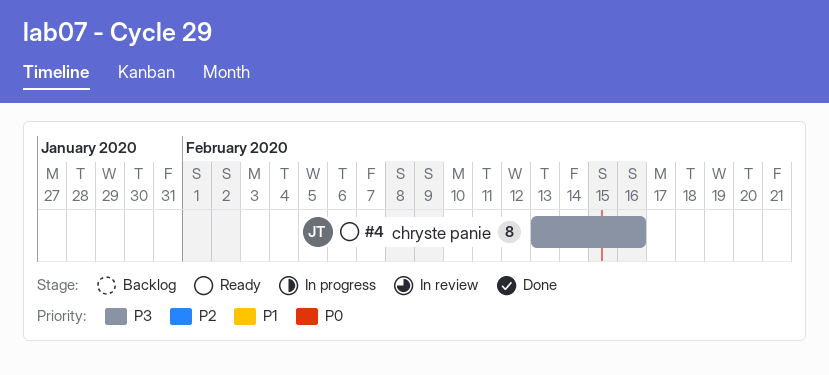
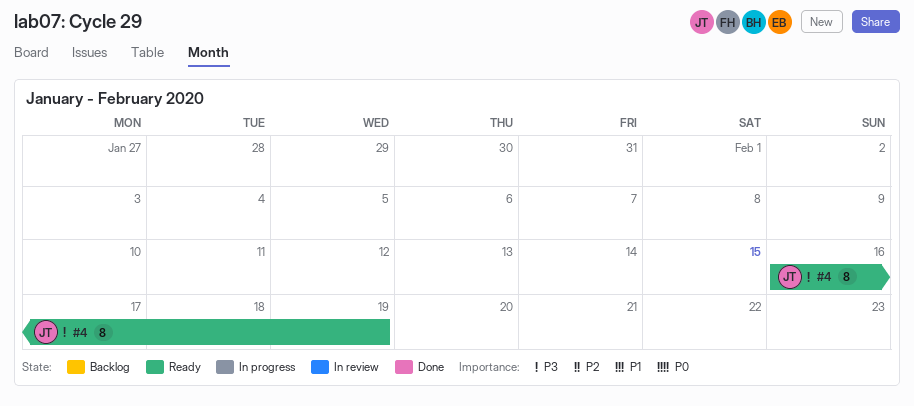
#4, start: Feb 13 -> Feb 16
#4, due: Feb 16 -> Feb 19

